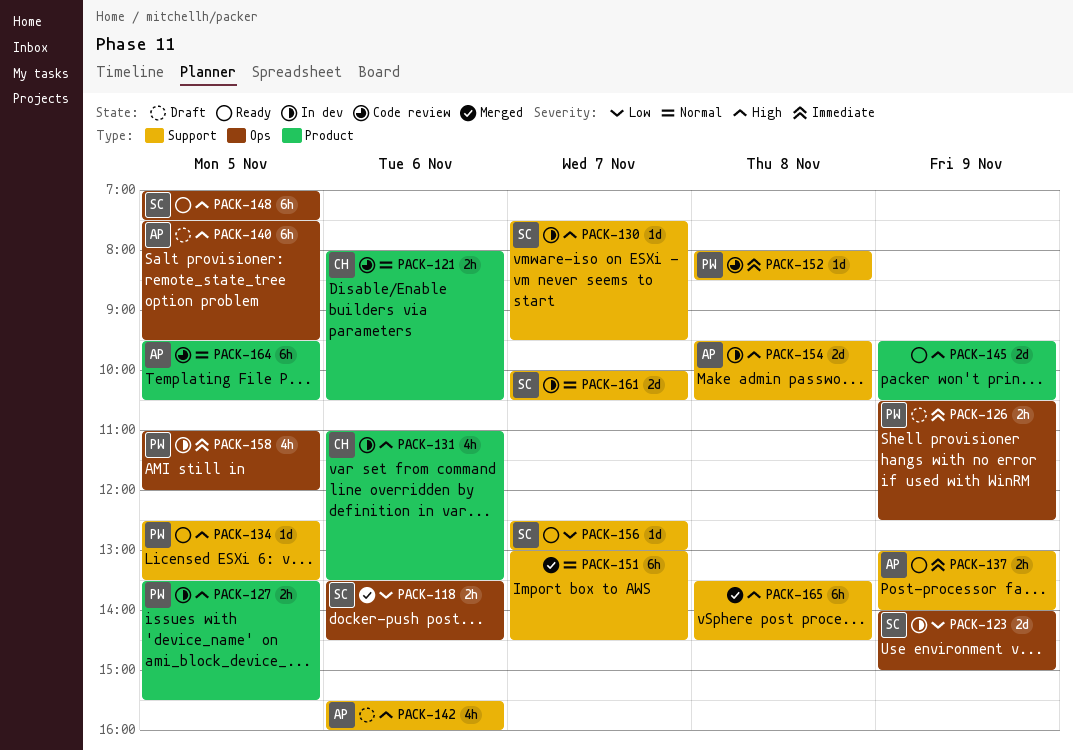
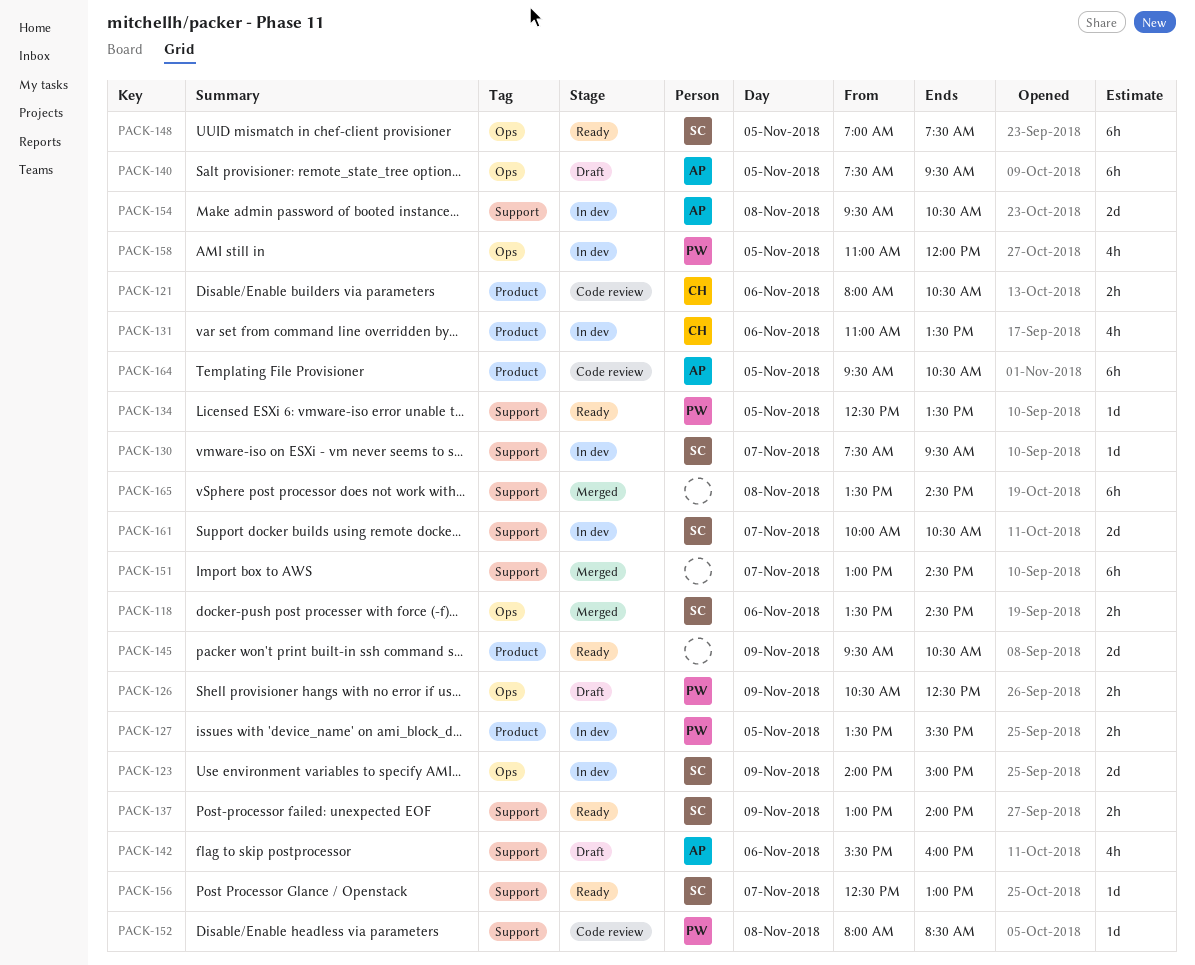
PACK-137, owner: AP -> SC

